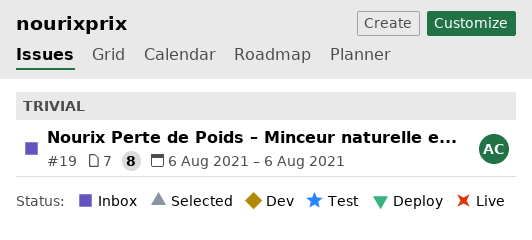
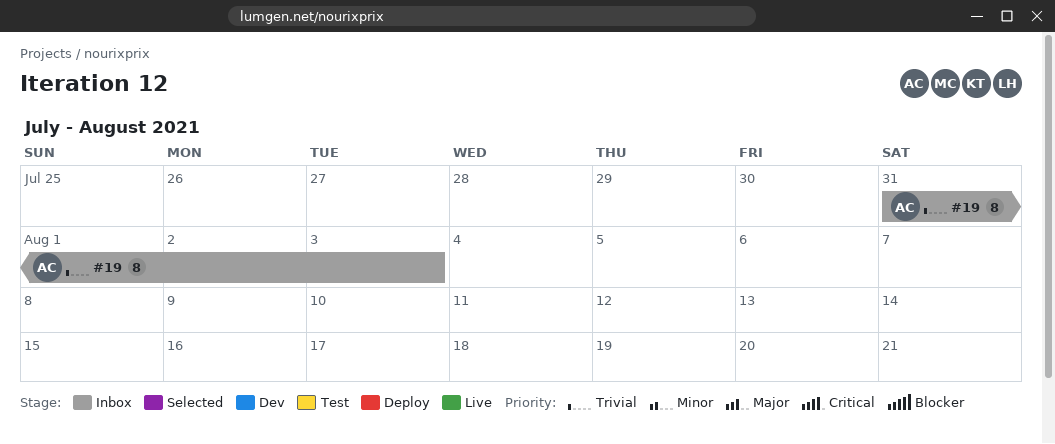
#19, start: Aug 6 -> Jul 31
#19, due: Aug 6 -> Aug 3

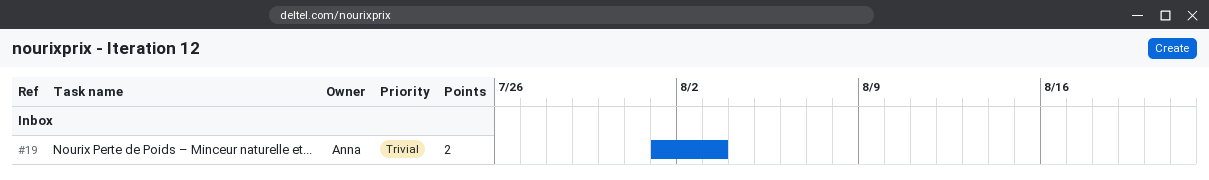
#19, estimate: 8 -> 2
#19, start: Jul 31 -> Aug 1

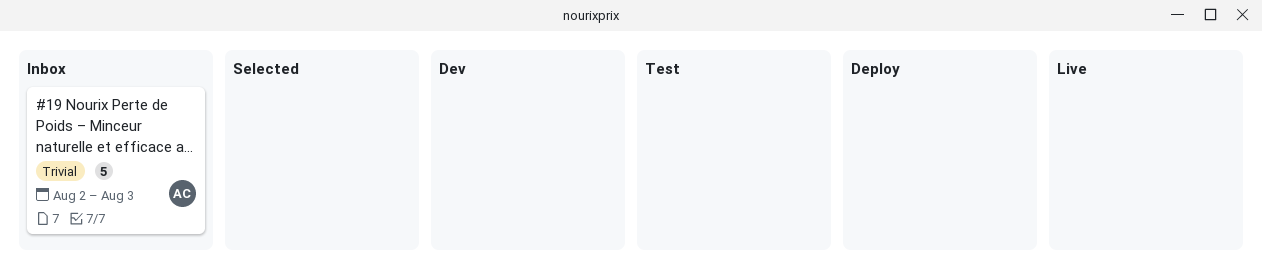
#19, estimate: 2 -> 5
#19, start: Aug 1 -> Aug 2

